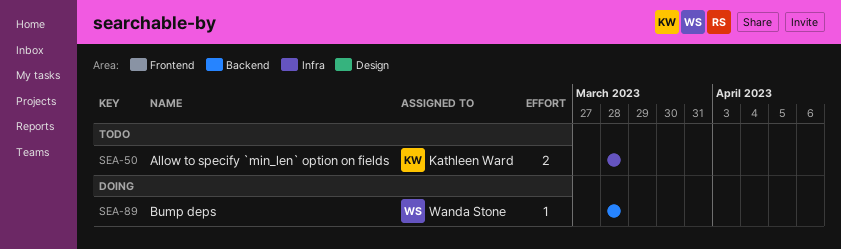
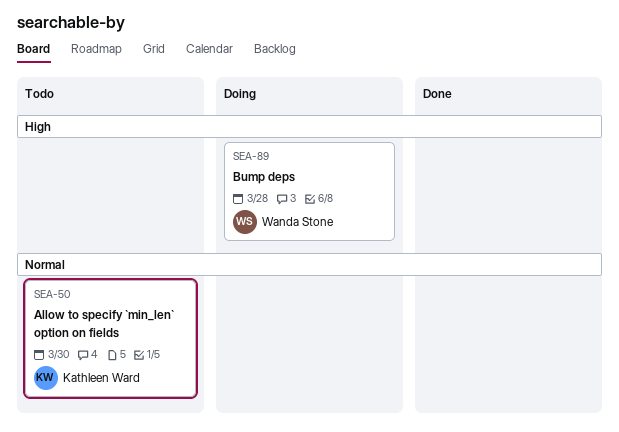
SEA-50, due: Mar 28 -> Mar 30

